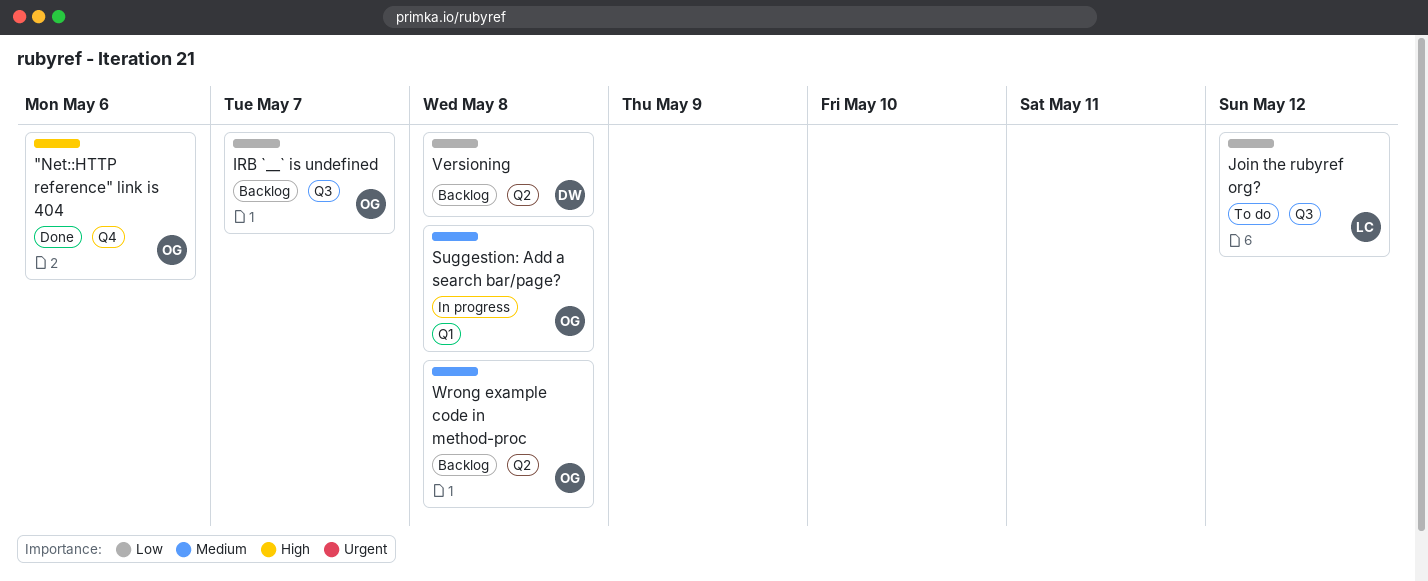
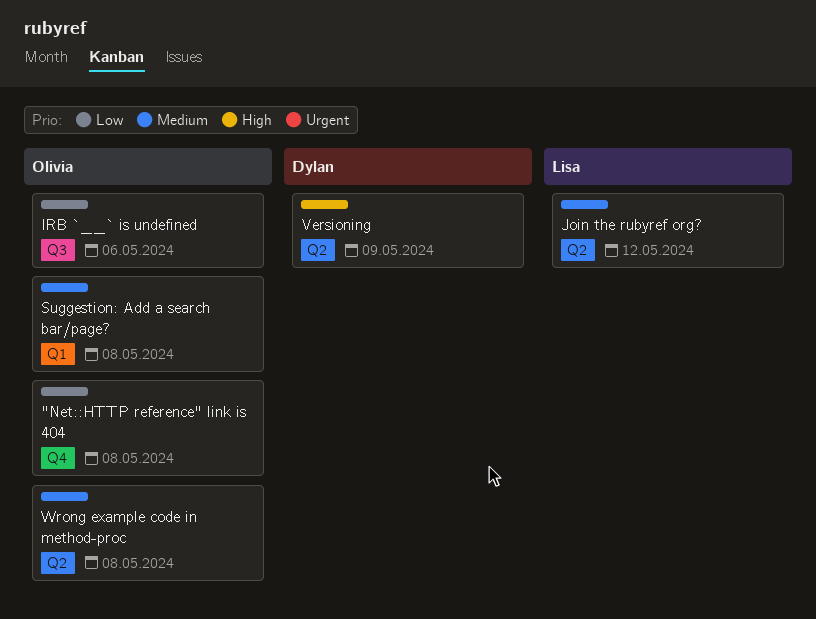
"Net::HTTP reference" link is 404, priority: High -> Low
"Net::HTTP reference" link is 404, due: May 6 -> May 8
IRB `__` is undefined, due: May 7 -> May 6
Join the rubyref org?, priority: Low -> Medium
Join the rubyref org?, label: Q3 -> Q2
Versioning, priority: Low -> High
Versioning, due: May 8 -> May 9

